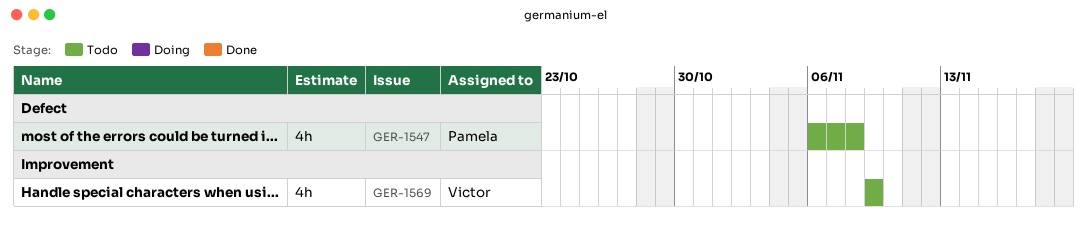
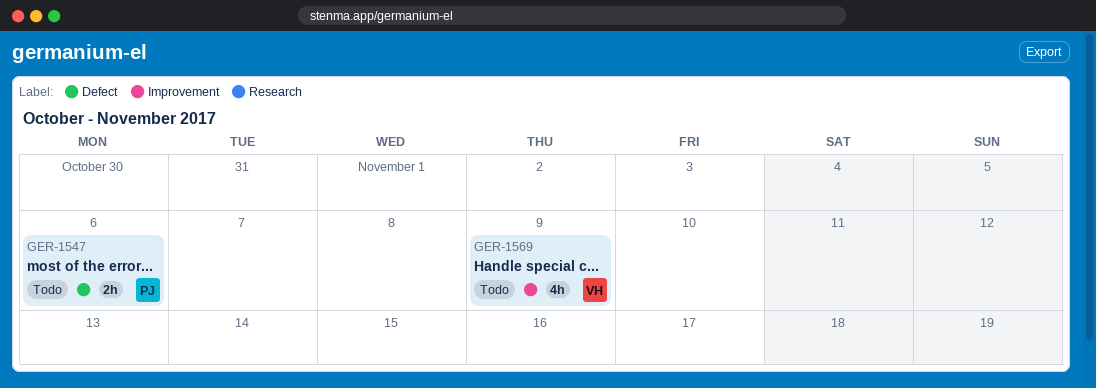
GER-1547, estimate: 4h -> 2h
GER-1547, due: Nov 8 -> Nov 6

